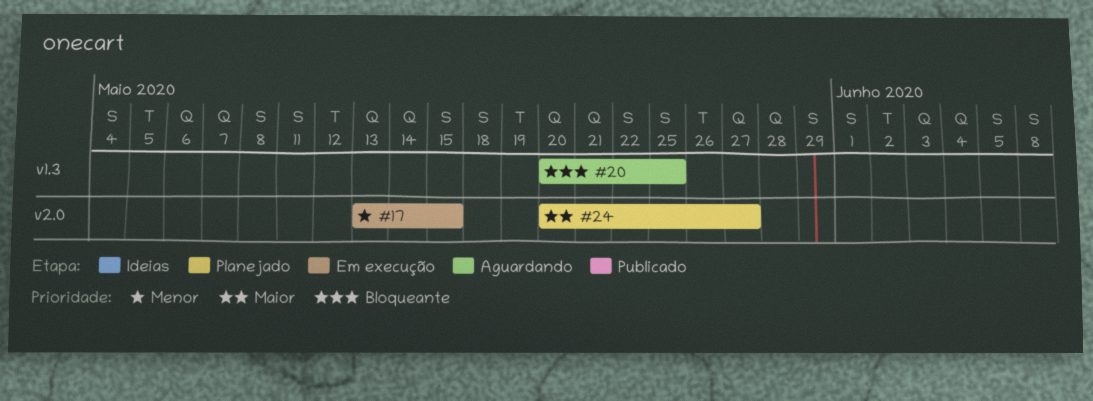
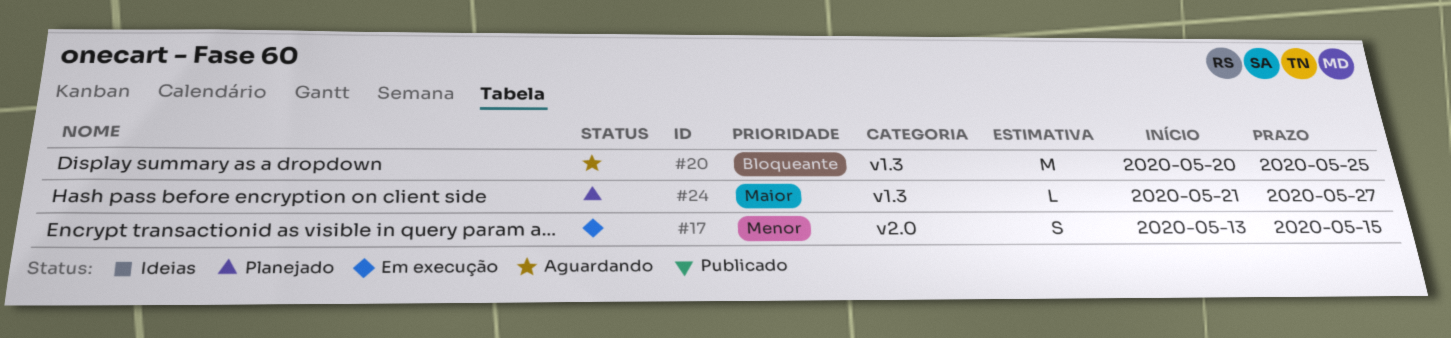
#24, label: v2.0 -> v1.3
#24, start: May 20 -> May 21

